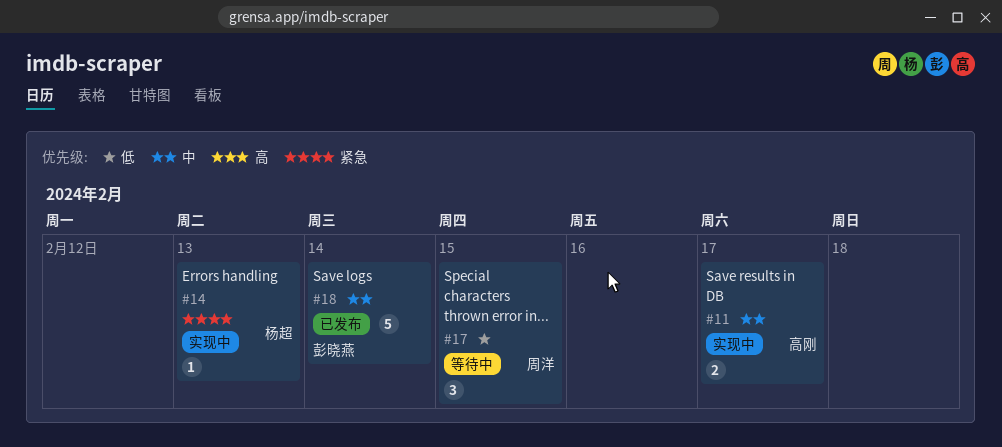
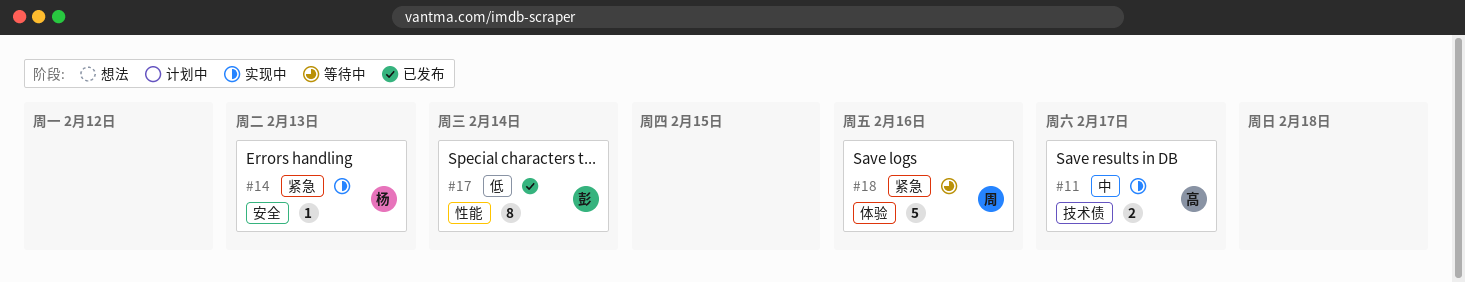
#17, status: 等待中 -> 已发布
#17, owner: 周洋 -> 彭晓燕
#17, estimate: 3 -> 8
#17, due: Feb 15 -> Feb 14
#18, status: 已发布 -> 等待中
#18, owner: 彭晓燕 -> 周洋
#18, priority: 中 -> 紧急
#18, due: Feb 14 -> Feb 16

